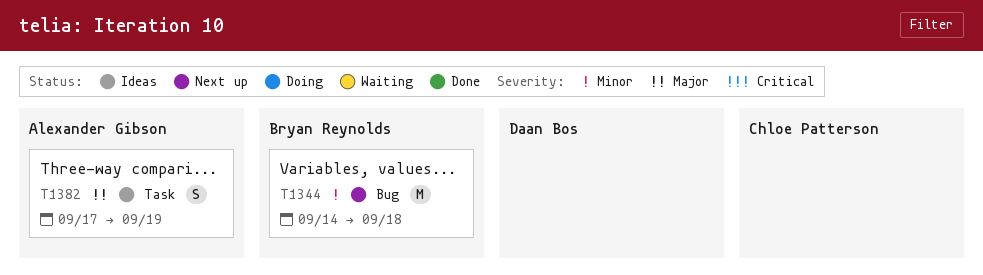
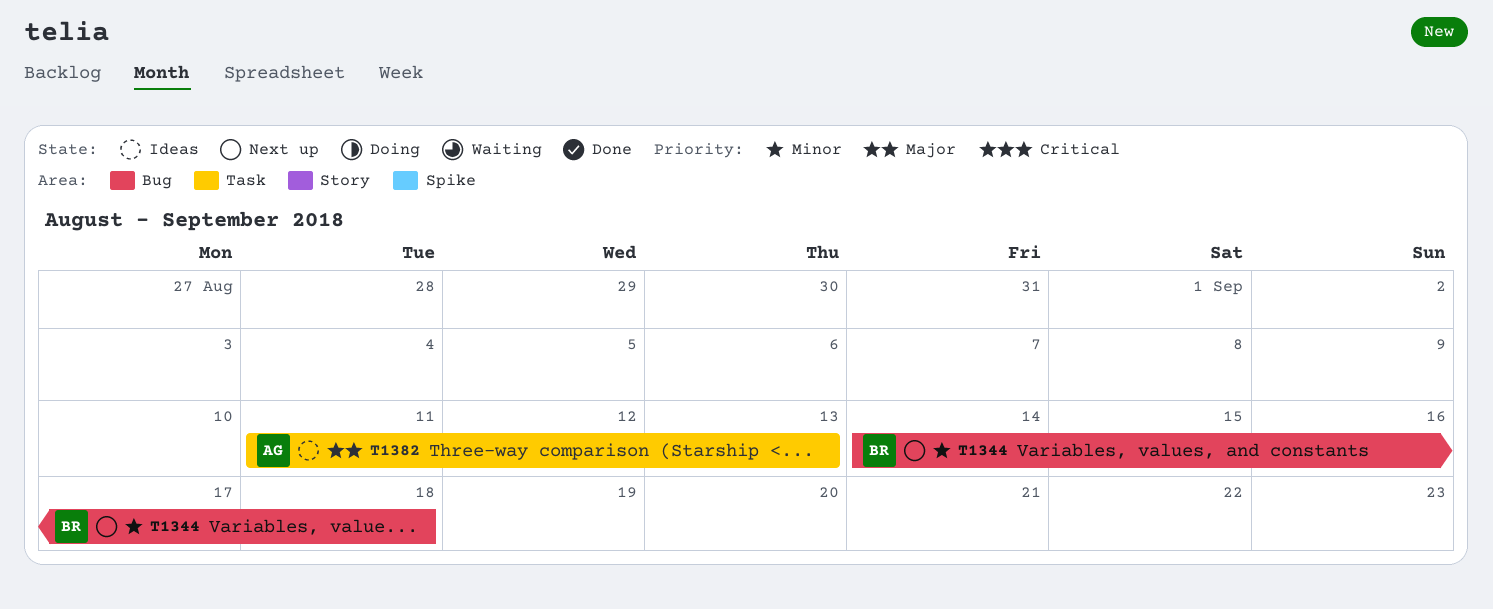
T1382, start: Sep 17 -> Sep 11
T1382, due: Sep 19 -> Sep 13

